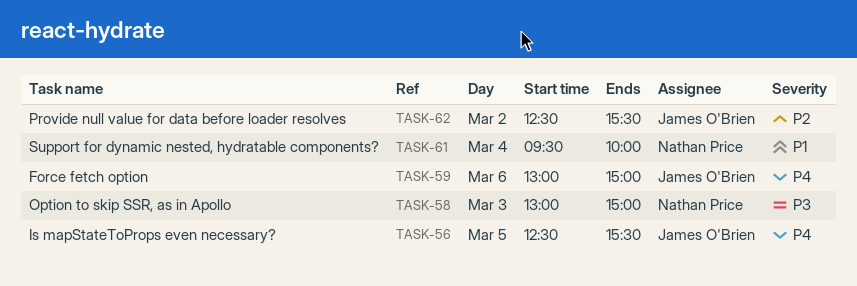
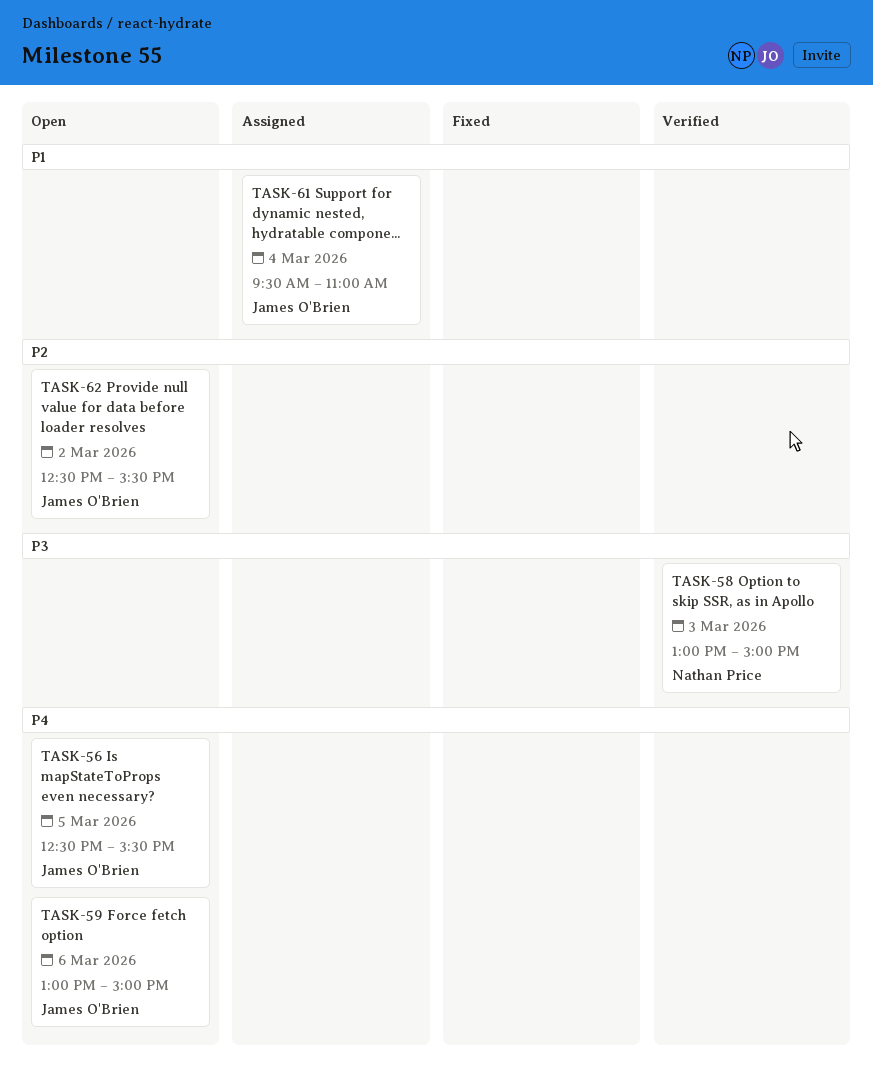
TASK-61, owner: Nathan Price -> James O'Brien
TASK-61, ends: 10:00 -> 11:00

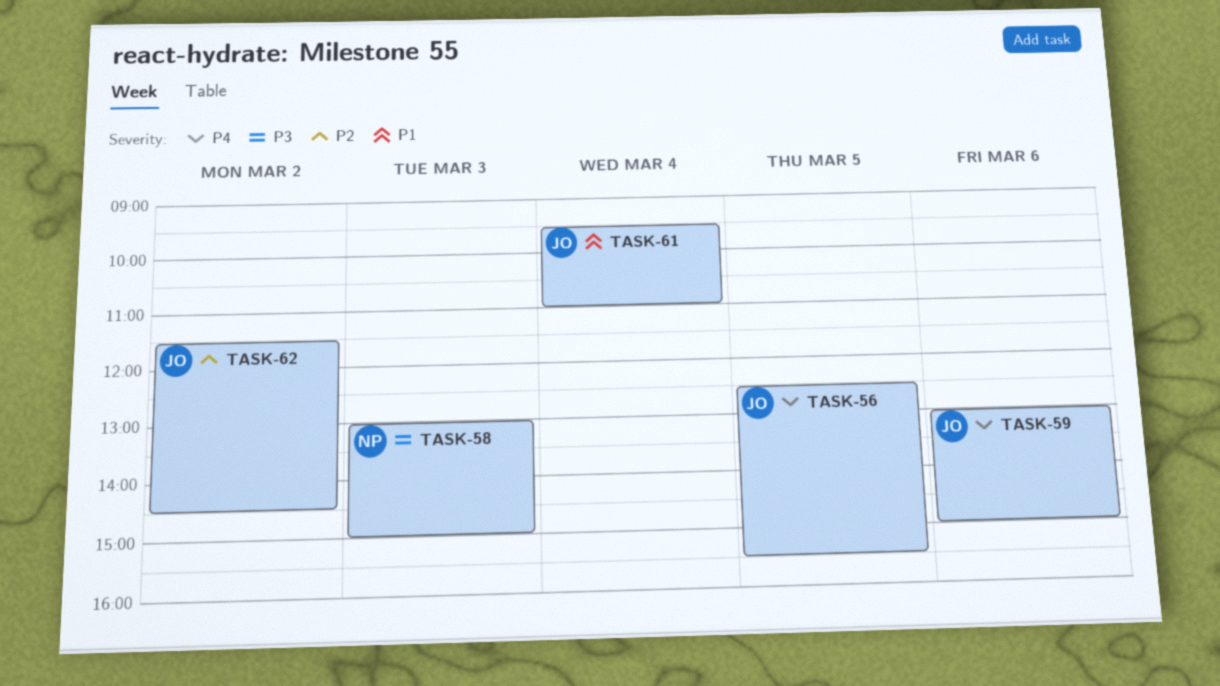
TASK-62, begins: 12:30 -> 11:30
TASK-62, ends: 15:30 -> 14:30

